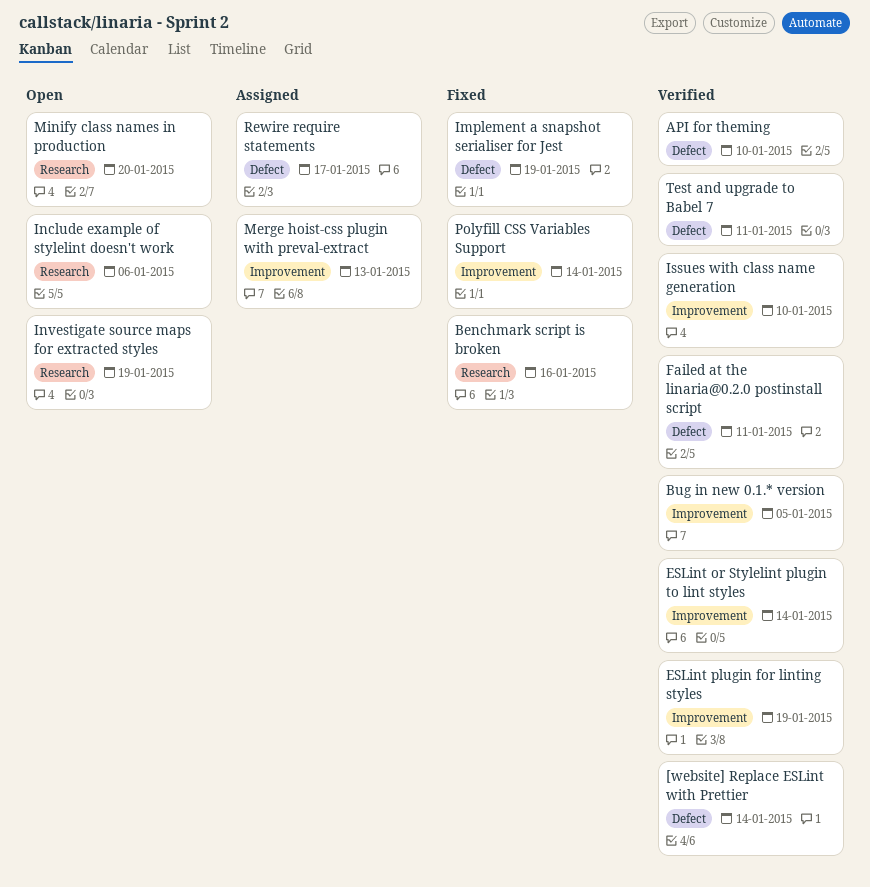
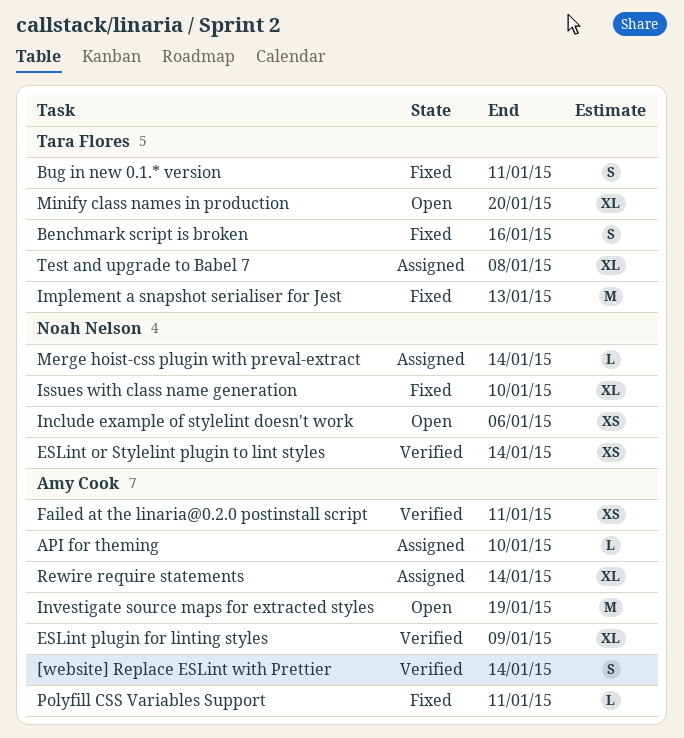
API for theming, status: Verified -> Assigned
Bug in new 0.1.* version, status: Verified -> Fixed
Bug in new 0.1.* version, due: Jan 5 -> Jan 11
ESLint plugin for linting styles, due: Jan 19 -> Jan 9
Implement a snapshot serialiser for Jest, due: Jan 19 -> Jan 13
Issues with class name generation, status: Verified -> Fixed
Merge hoist-css plugin with preval-extract, due: Jan 13 -> Jan 14
Polyfill CSS Variables Support, due: Jan 14 -> Jan 11
Rewire require statements, due: Jan 17 -> Jan 14
Test and upgrade to Babel 7, status: Verified -> Assigned
Test and upgrade to Babel 7, due: Jan 11 -> Jan 8

